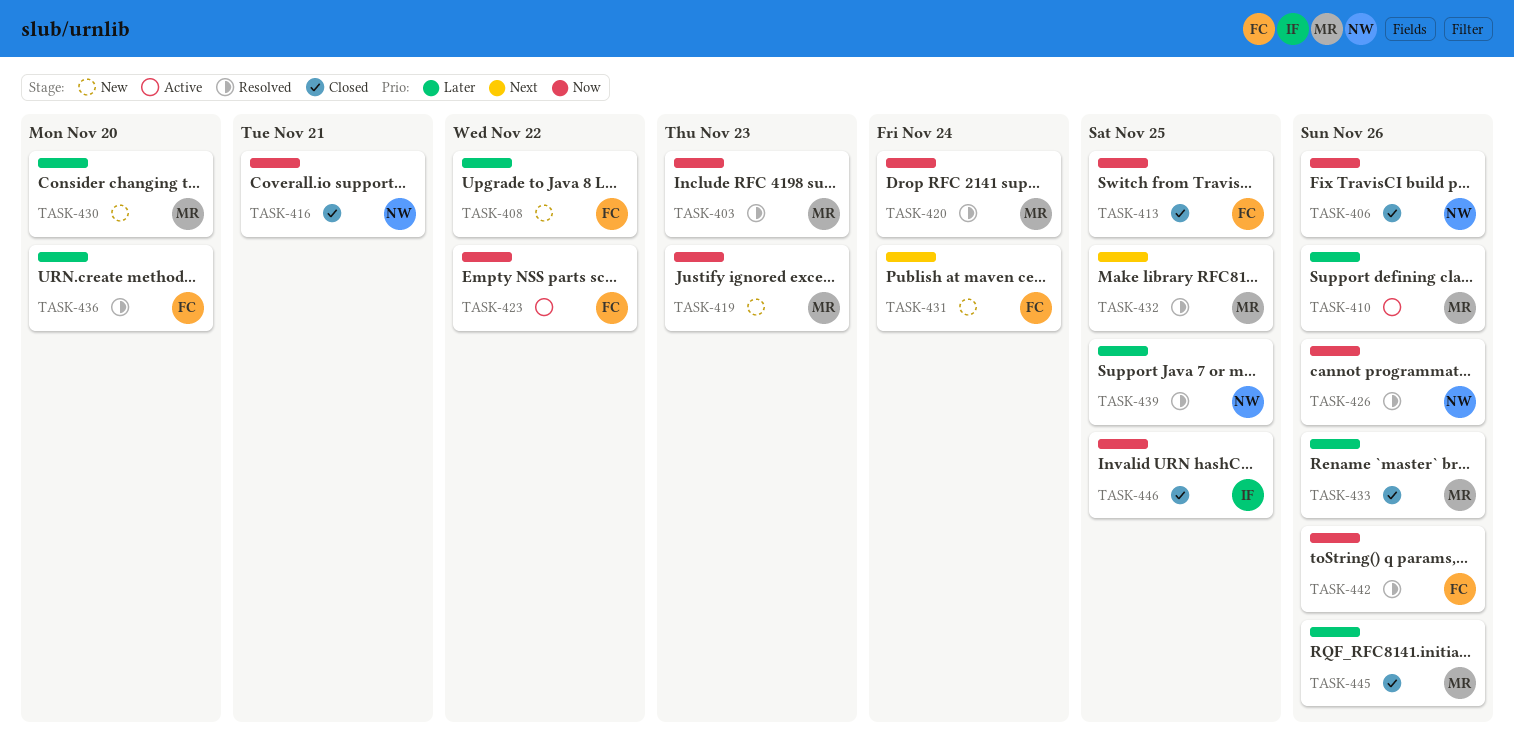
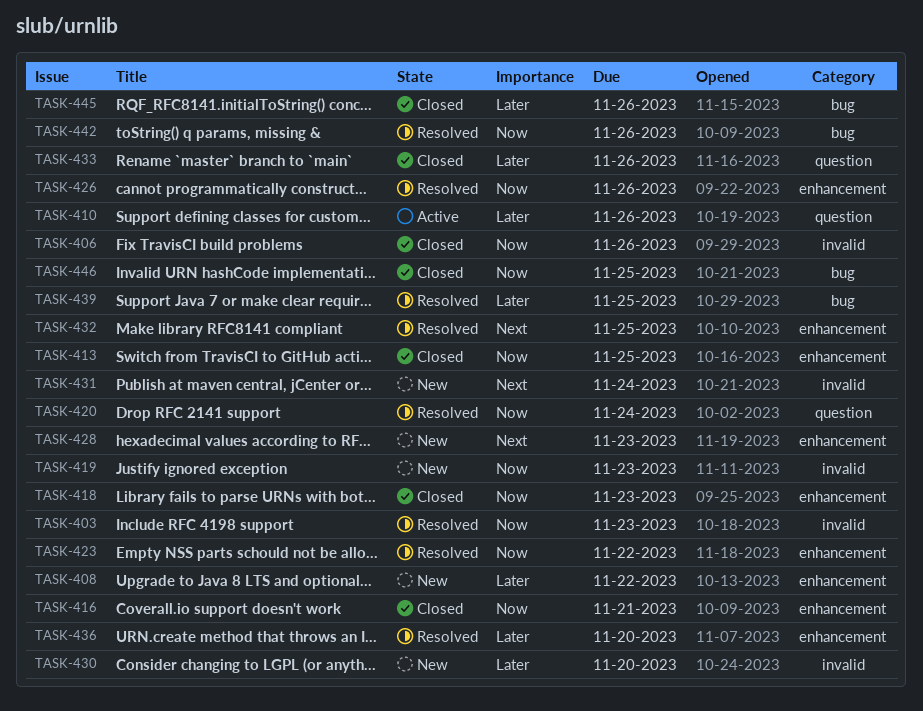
TASK-418: none -> present
TASK-423, status: Active -> Resolved
TASK-428: none -> present

